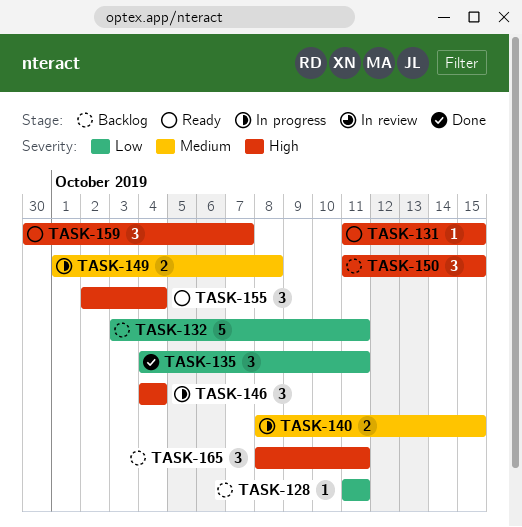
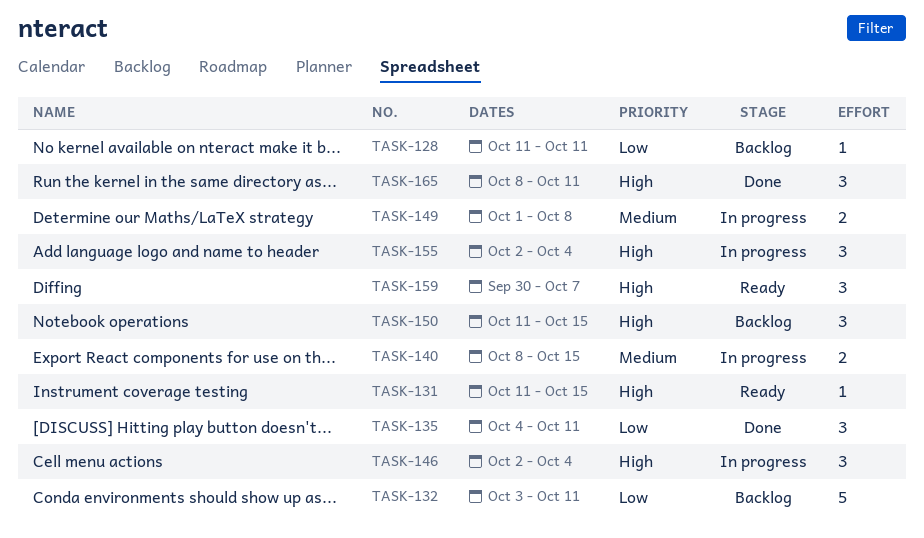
TASK-146, start: Oct 4 -> Oct 2
TASK-155, status: Ready -> In progress
TASK-165, status: Backlog -> Done

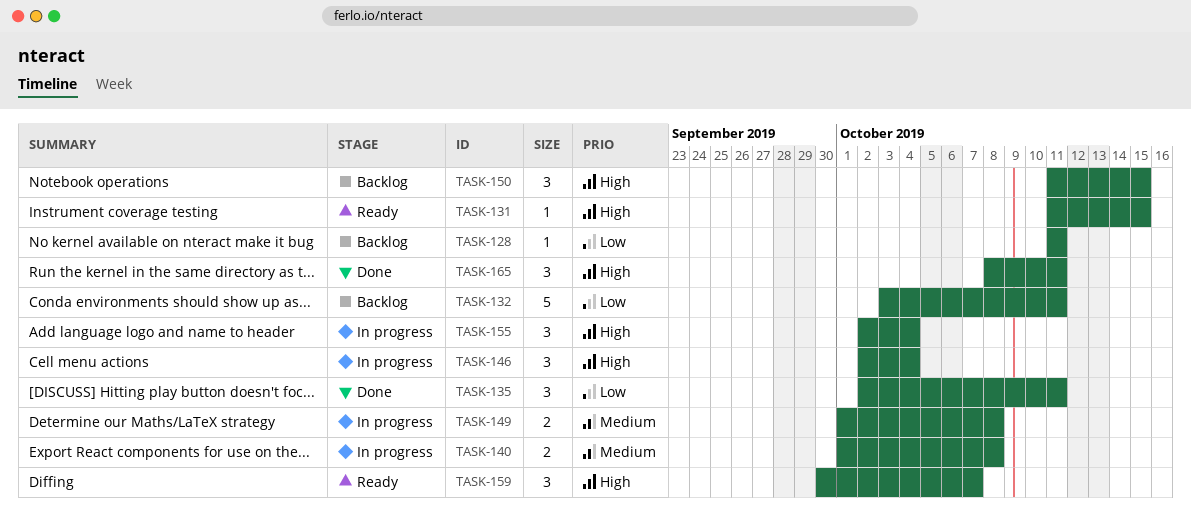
TASK-135, start: Oct 4 -> Oct 2
TASK-140, start: Oct 8 -> Oct 1
TASK-140, due: Oct 15 -> Oct 8

